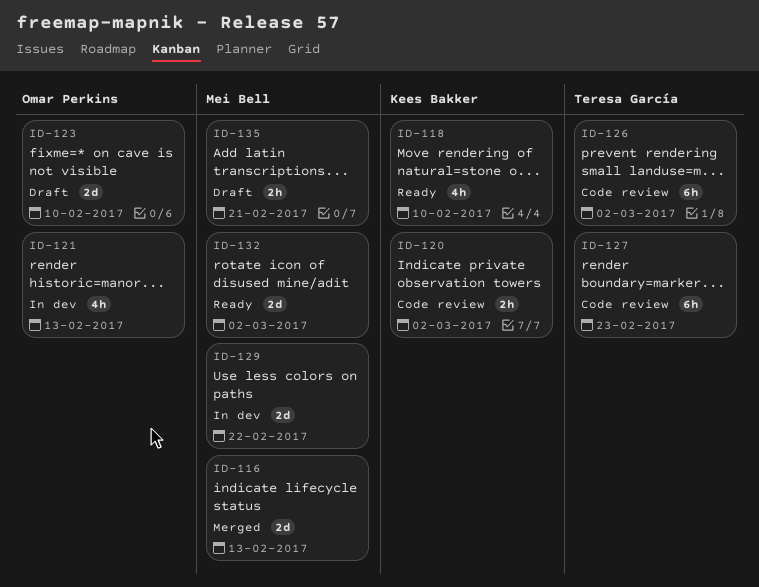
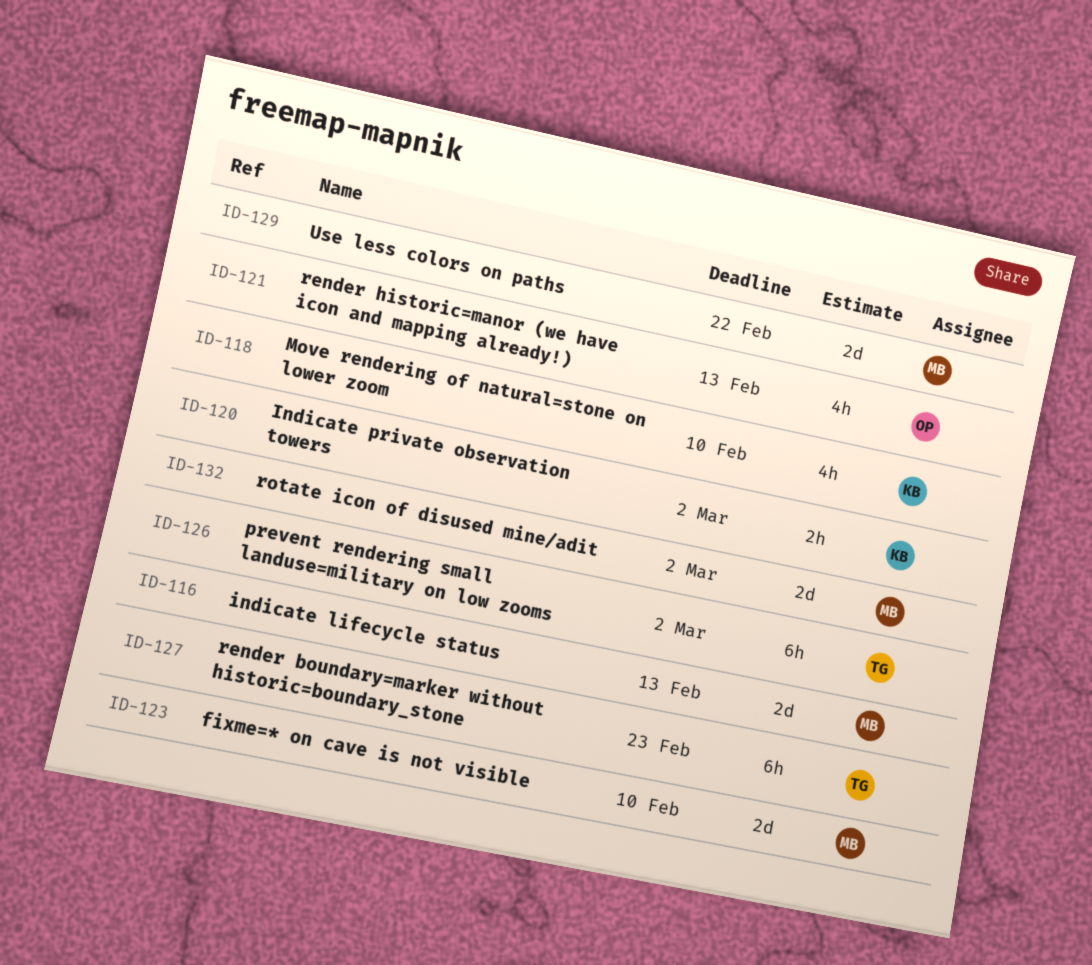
ID-123, owner: Omar Perkins -> Mei Bell
ID-135: present -> none

